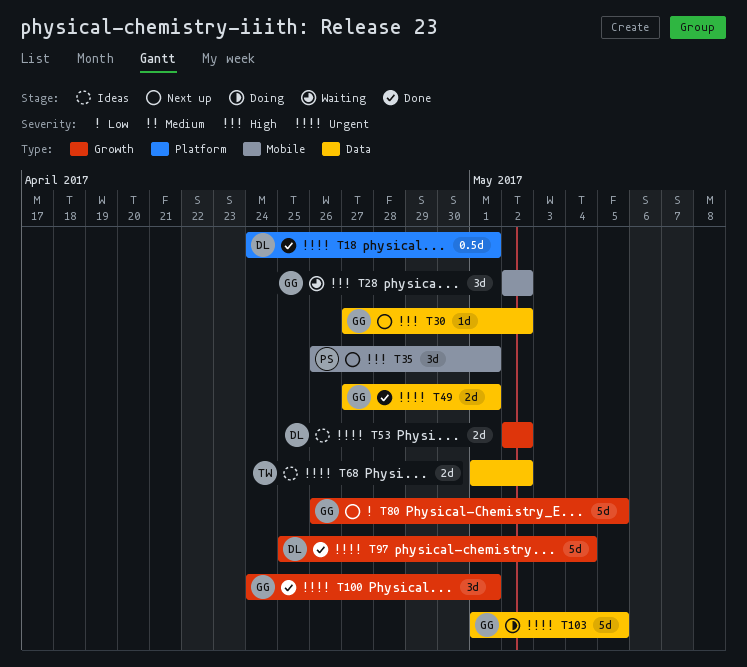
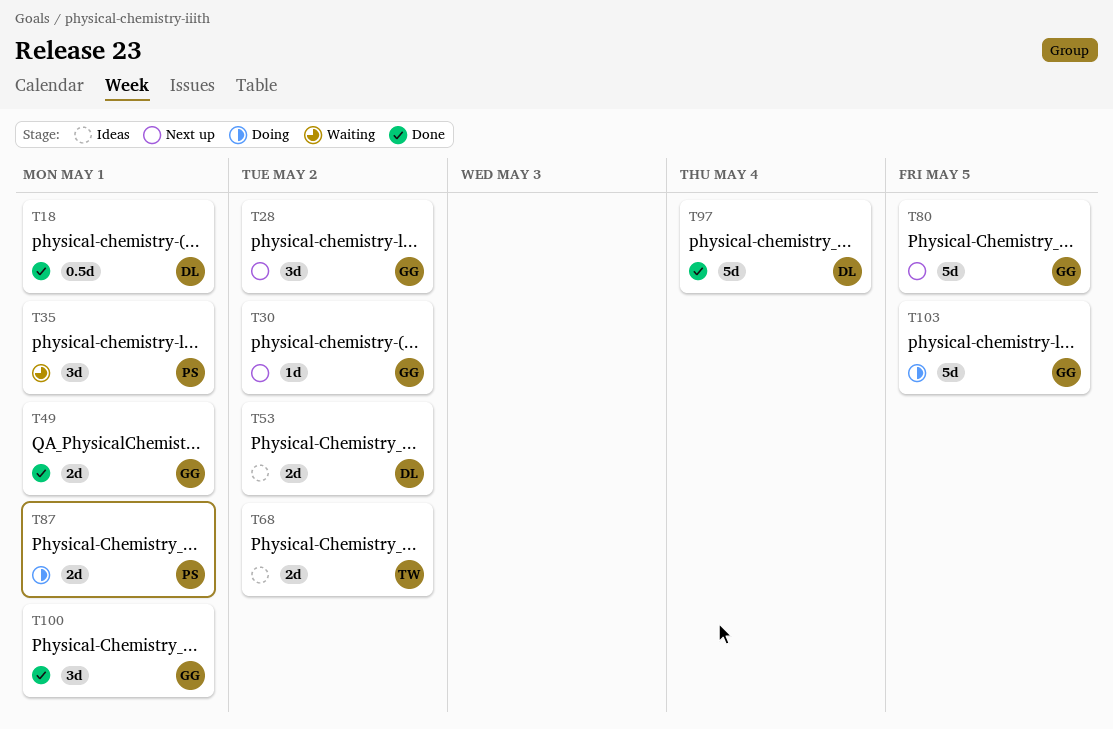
T28, status: Waiting -> Next up
T35, status: Next up -> Waiting
T87: none -> present

